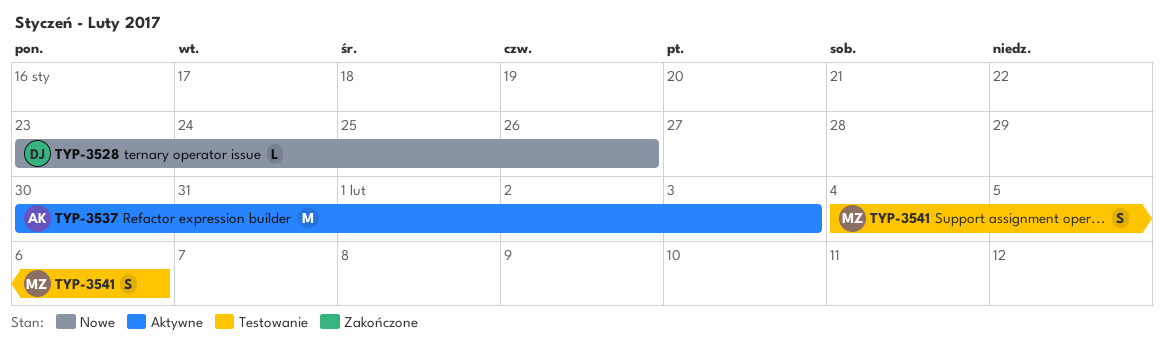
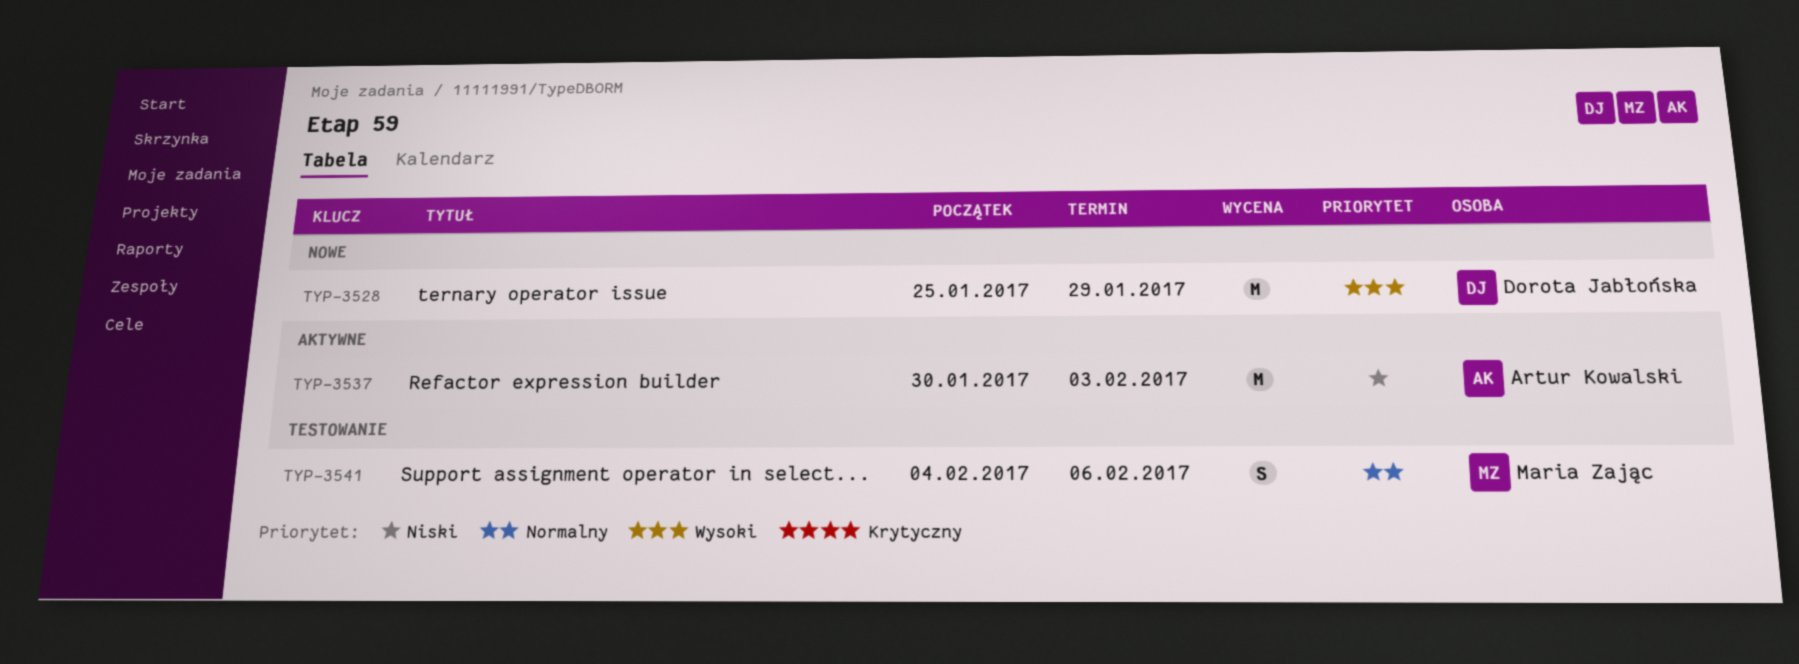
TYP-3528, estimate: L -> M
TYP-3528, start: Jan 23 -> Jan 25
TYP-3528, due: Jan 26 -> Jan 29

